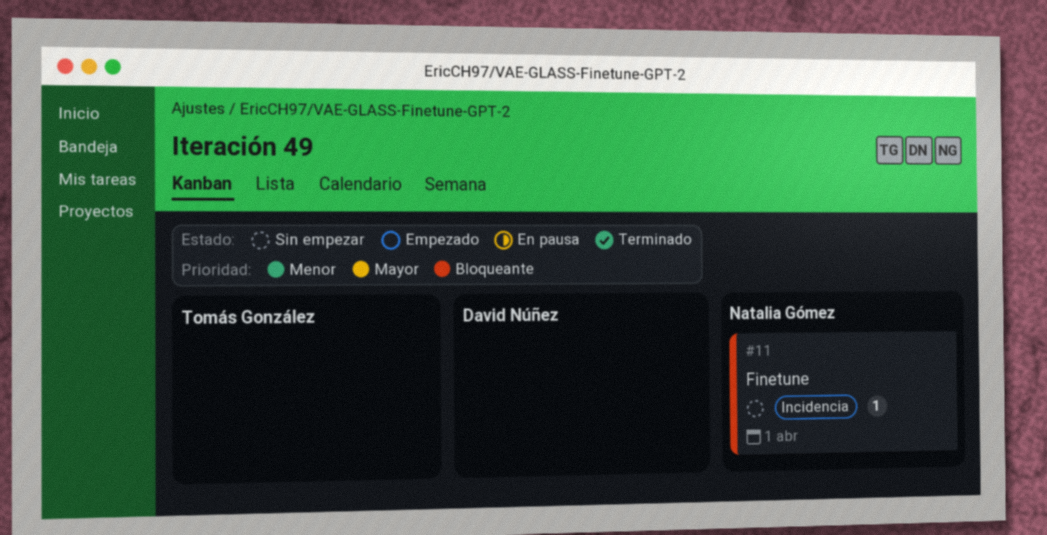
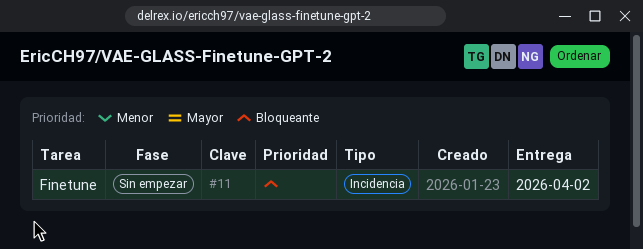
#11, due: Apr 1 -> Apr 2

